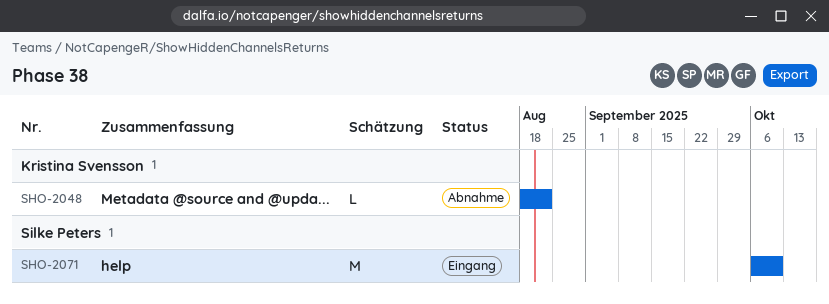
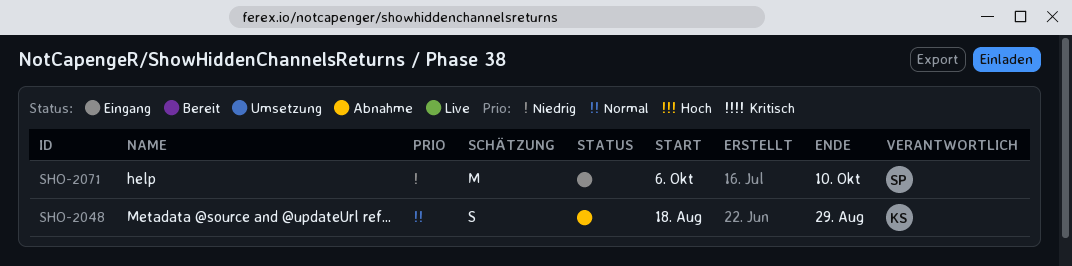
SHO-2048, estimate: L -> S
SHO-2048, due: Aug 22 -> Aug 29

